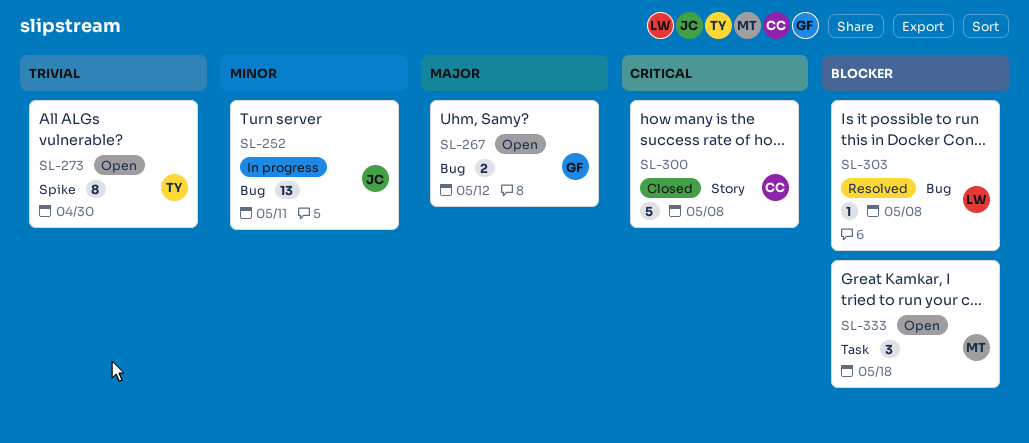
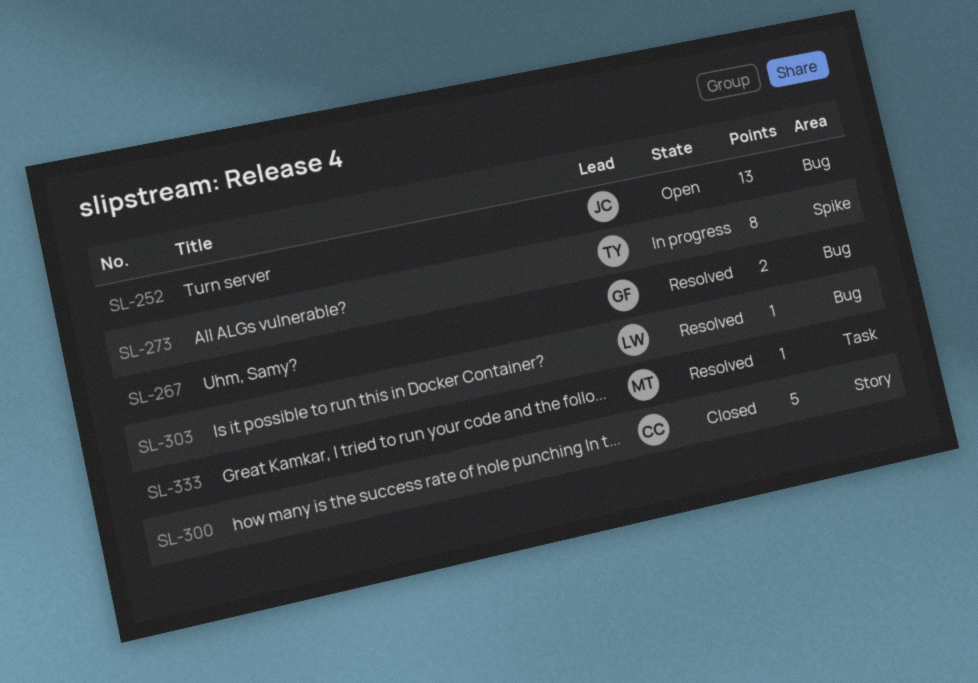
SL-252, status: In progress -> Open
SL-267, status: Open -> Resolved
SL-273, status: Open -> In progress
SL-333, status: Open -> Resolved
SL-333, estimate: 3 -> 1

